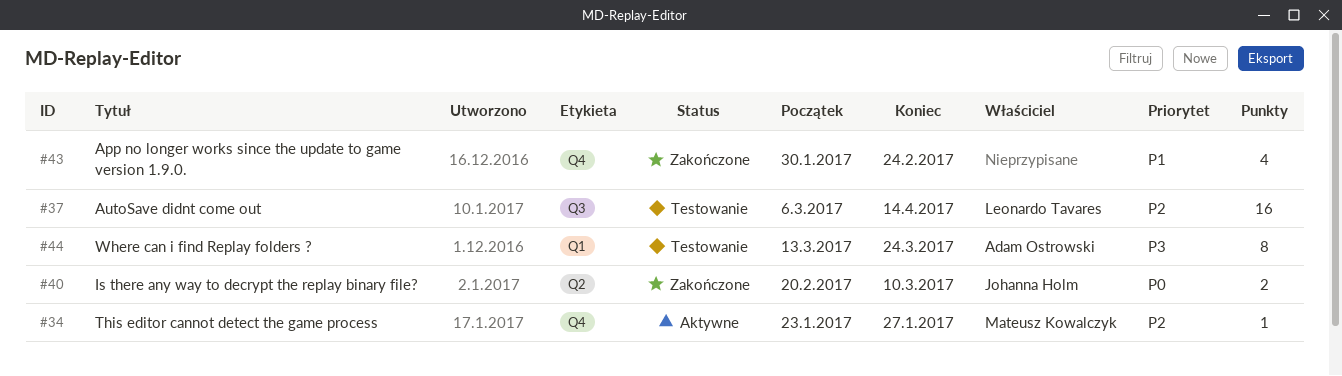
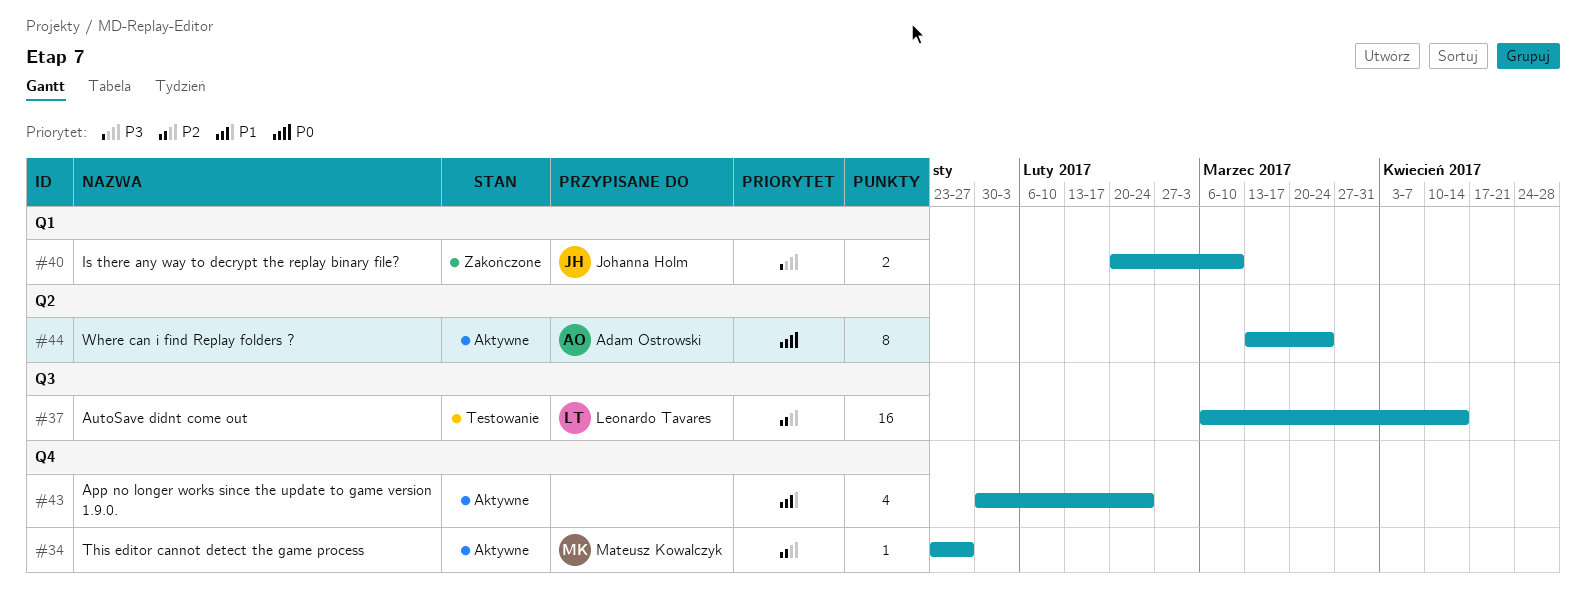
#40, priority: P0 -> P3
#40, label: Q2 -> Q1
#43, status: Zakończone -> Aktywne
#44, status: Testowanie -> Aktywne
#44, priority: P3 -> P0
#44, label: Q1 -> Q2

